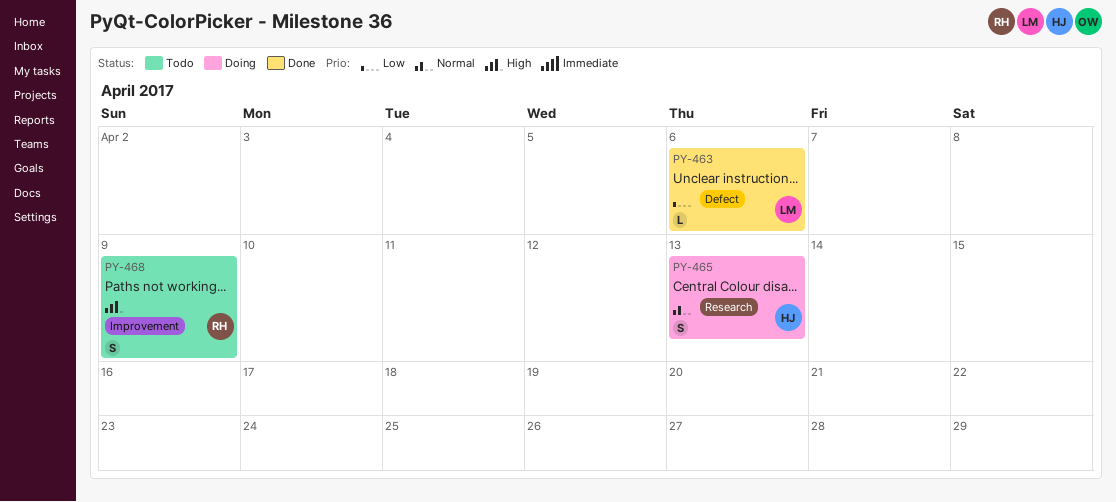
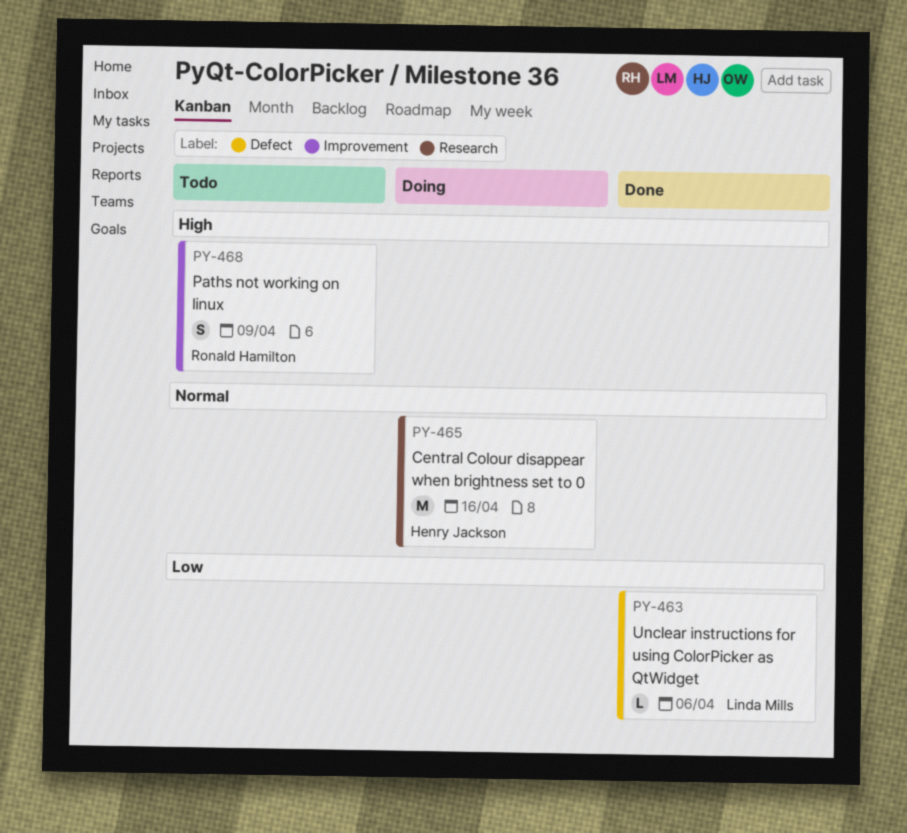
PY-465, estimate: S -> M
PY-465, due: Apr 13 -> Apr 16

